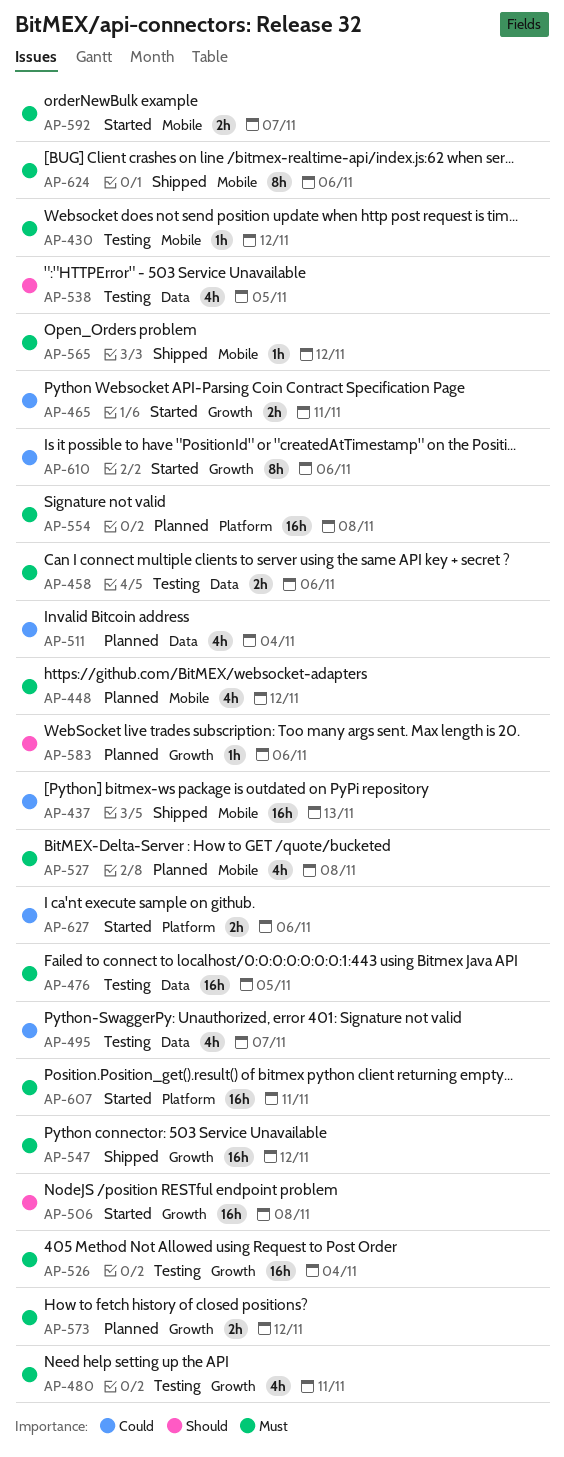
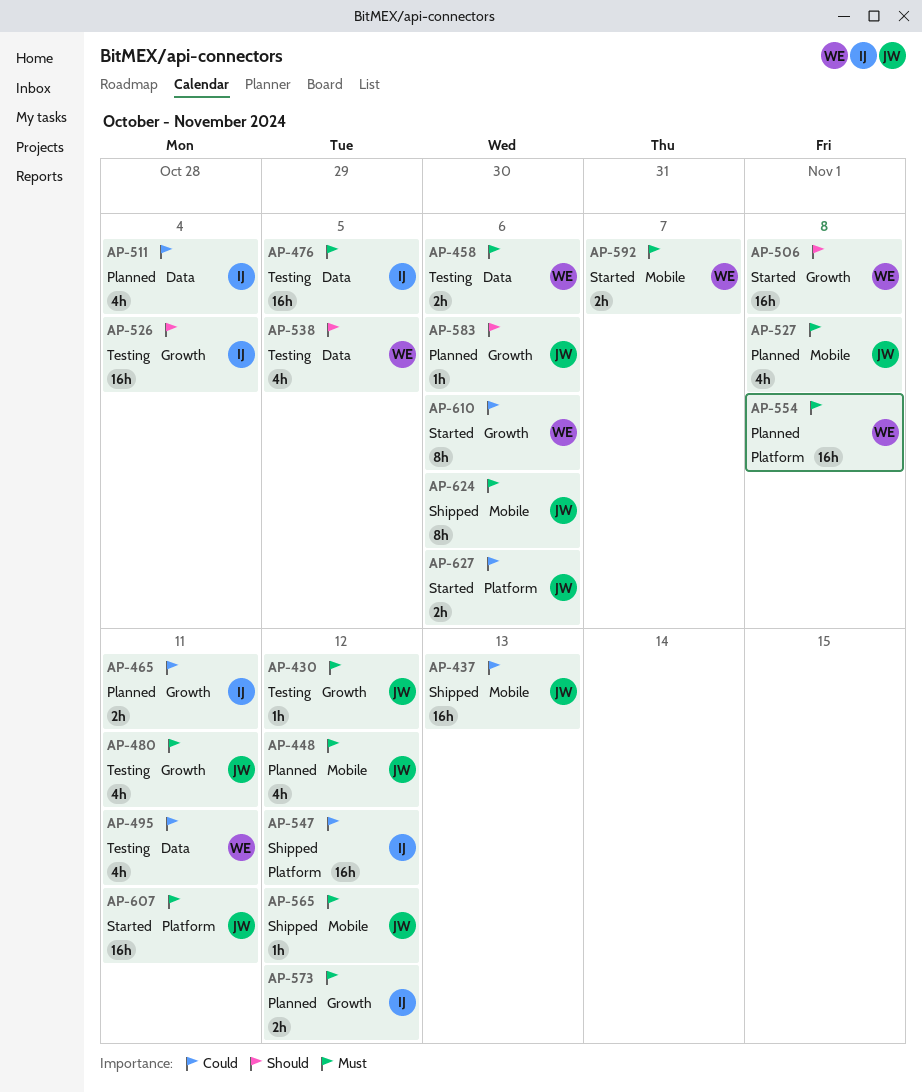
AP-430, label: Mobile -> Growth
AP-465, status: Started -> Planned
AP-495, due: Nov 7 -> Nov 11
AP-526, priority: Must -> Should
AP-547, priority: Must -> Could
AP-547, label: Growth -> Platform

